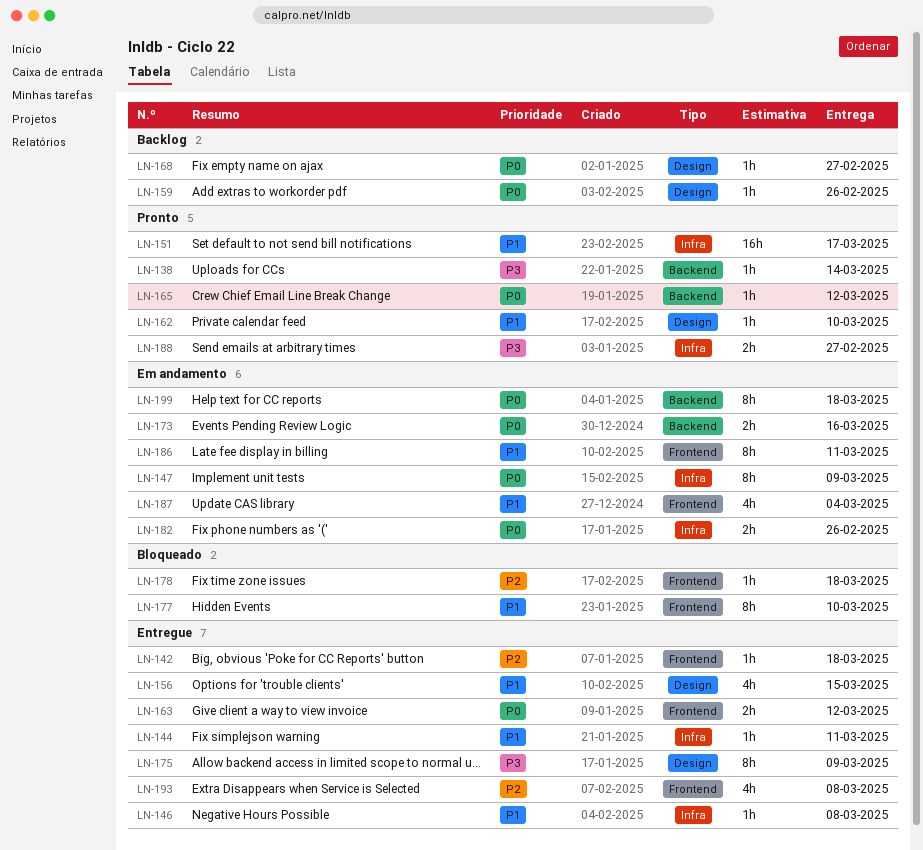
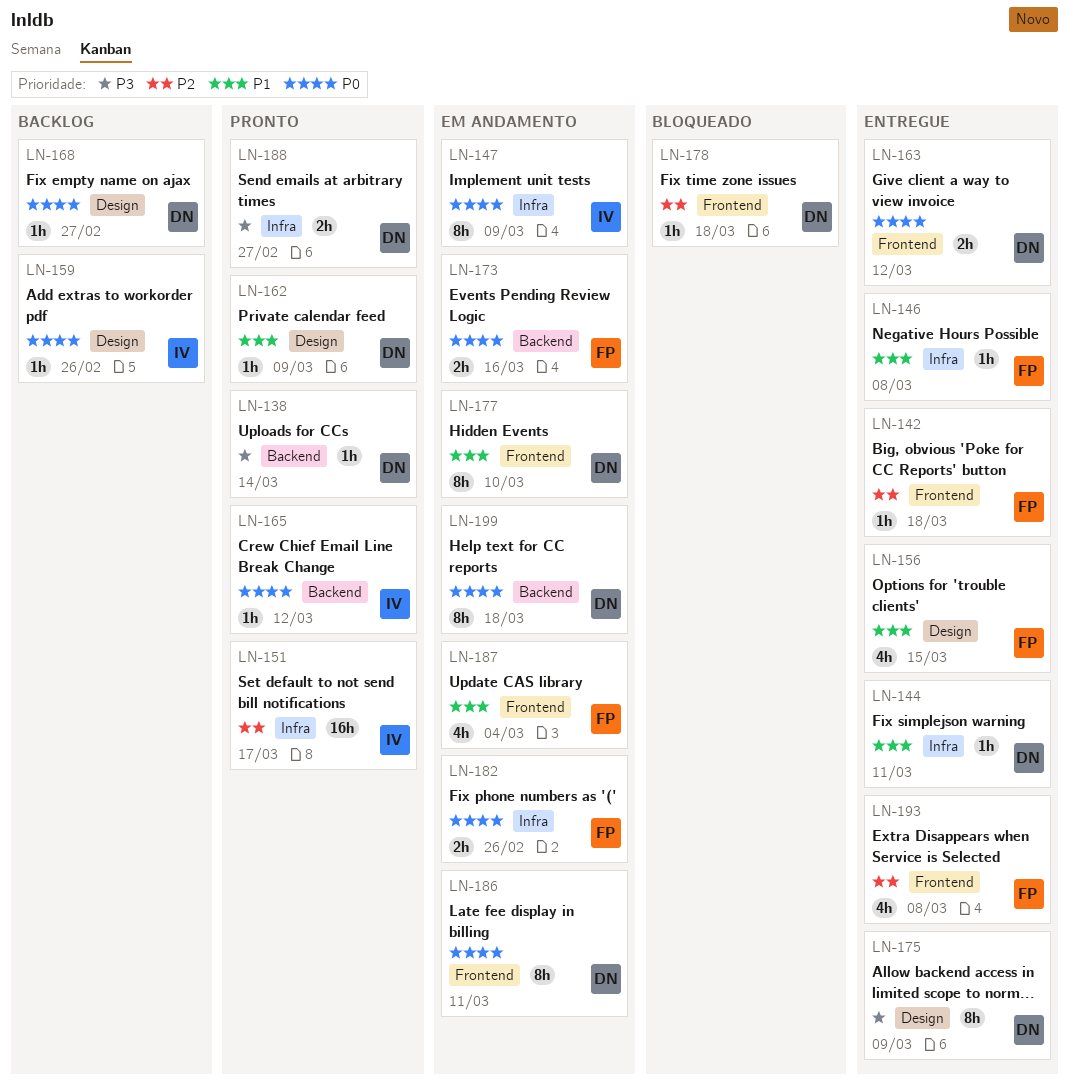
LN-151, priority: P1 -> P2
LN-162, due: Mar 10 -> Mar 9
LN-177, status: Bloqueado -> Em andamento
LN-186, priority: P1 -> P0

